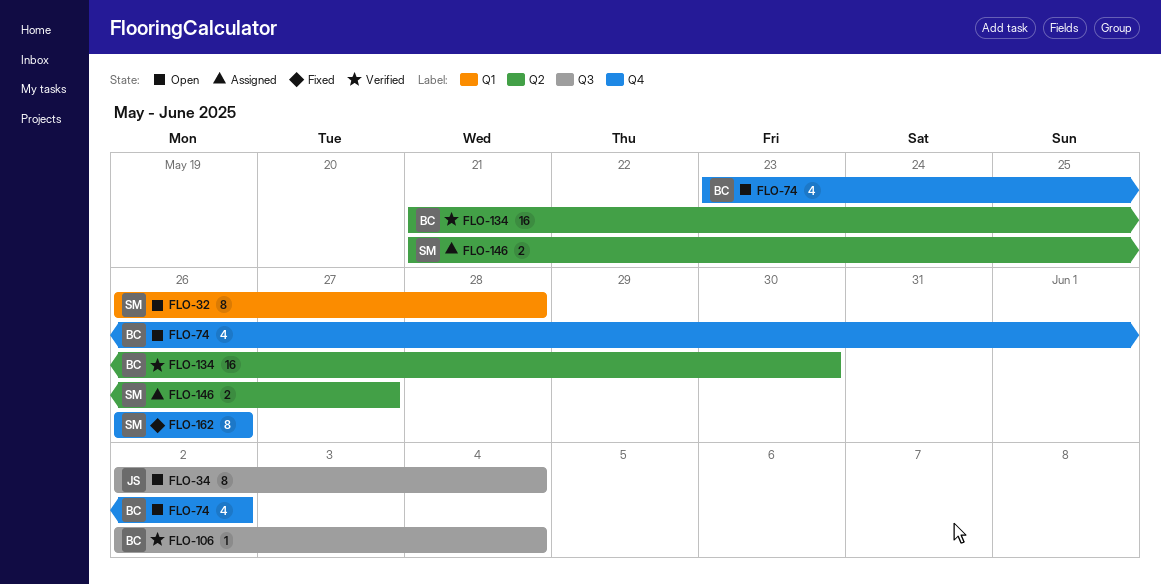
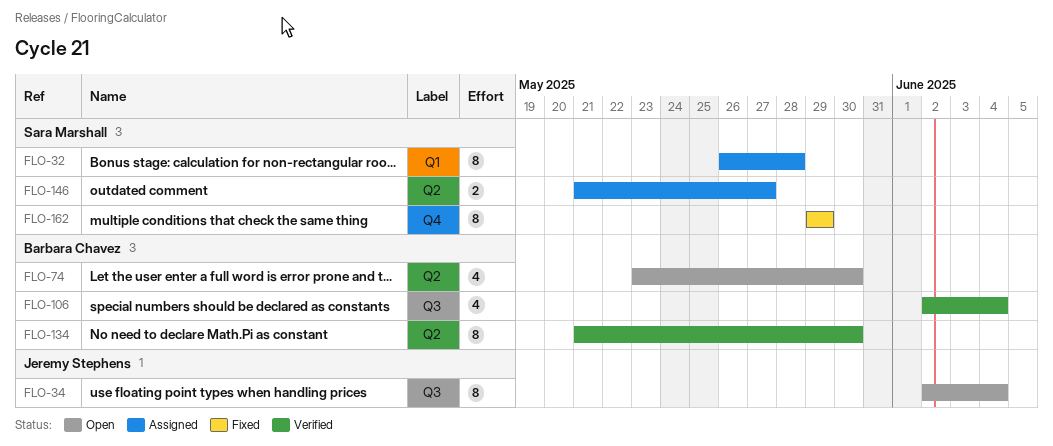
FLO-32, status: Open -> Assigned
FLO-74, label: Q4 -> Q2
FLO-74, due: Jun 2 -> May 30
FLO-106, estimate: 1 -> 4
FLO-134, estimate: 16 -> 8
FLO-162, start: May 26 -> May 29
FLO-162, due: May 26 -> May 29

